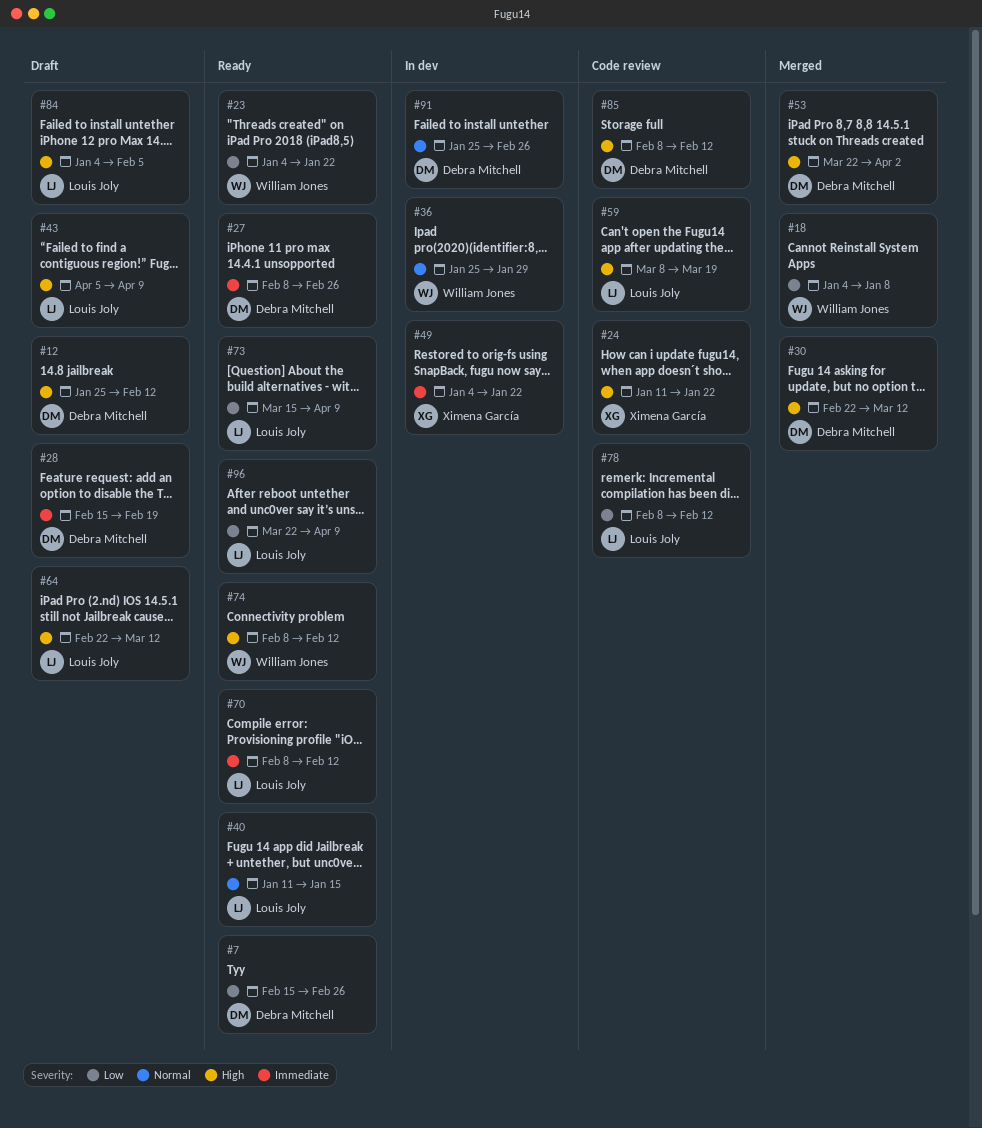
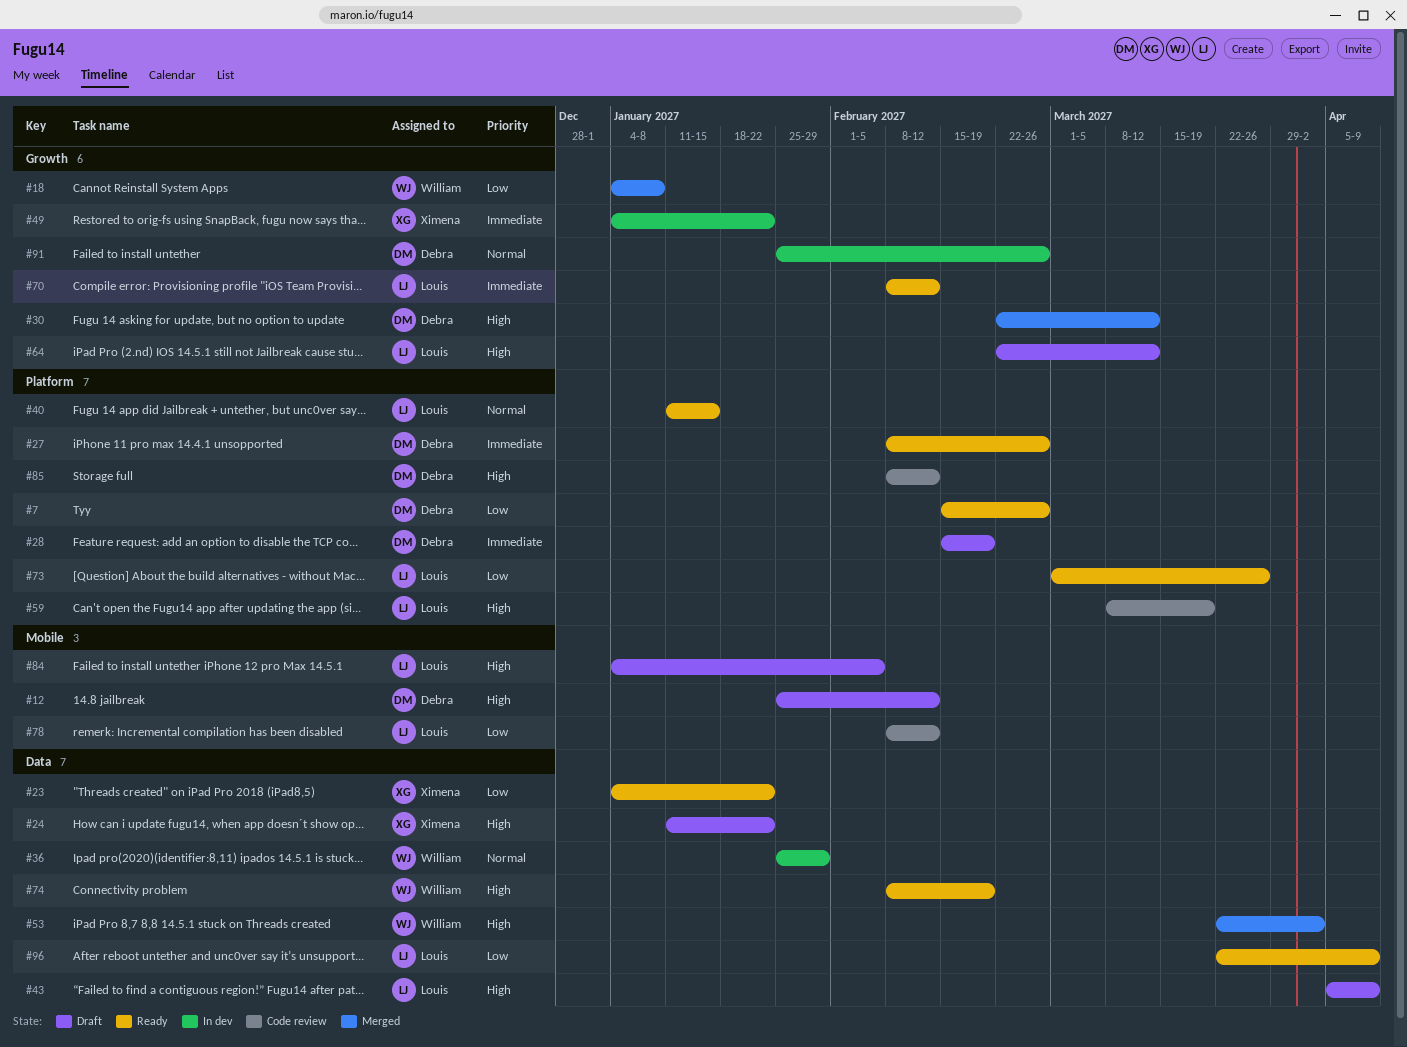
#23, owner: William Jones -> Ximena García
#24, status: Code review -> Draft
#53, owner: Debra Mitchell -> William Jones
#73, start: Mar 15 -> Mar 1
#73, due: Apr 9 -> Mar 26
#74, due: Feb 12 -> Feb 19

